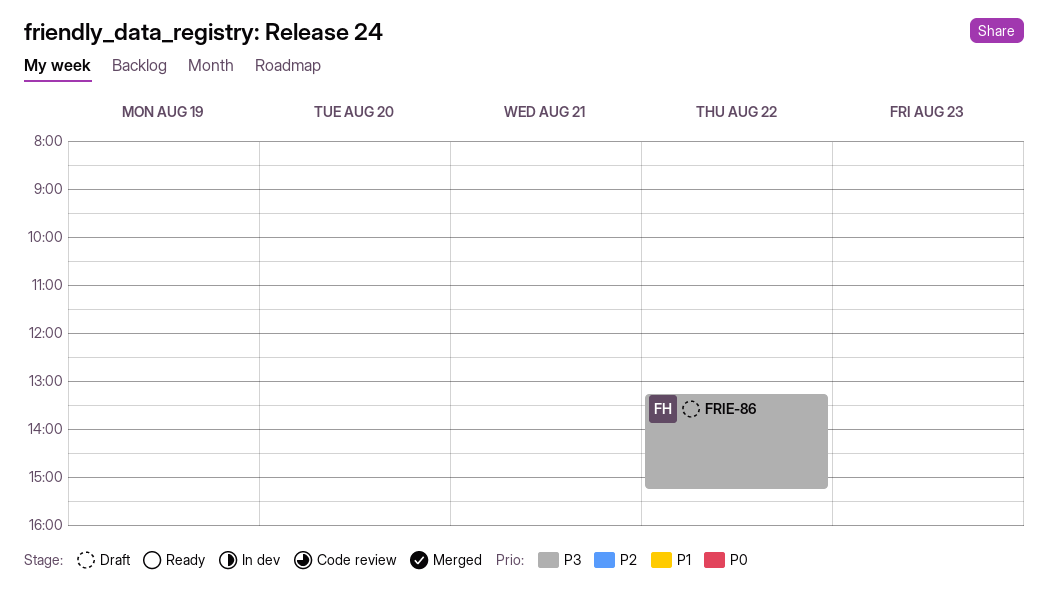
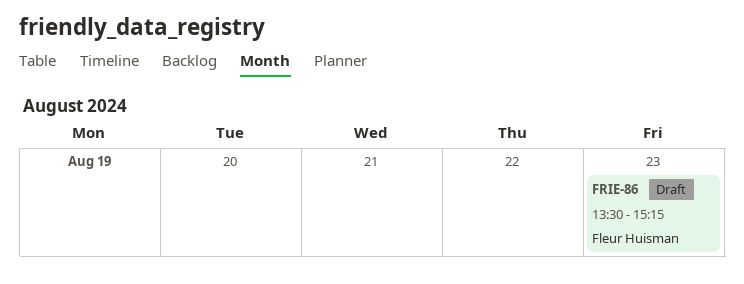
FRIE-86, day: Aug 22 -> Aug 23
FRIE-86, begins: 13:15 -> 13:30

